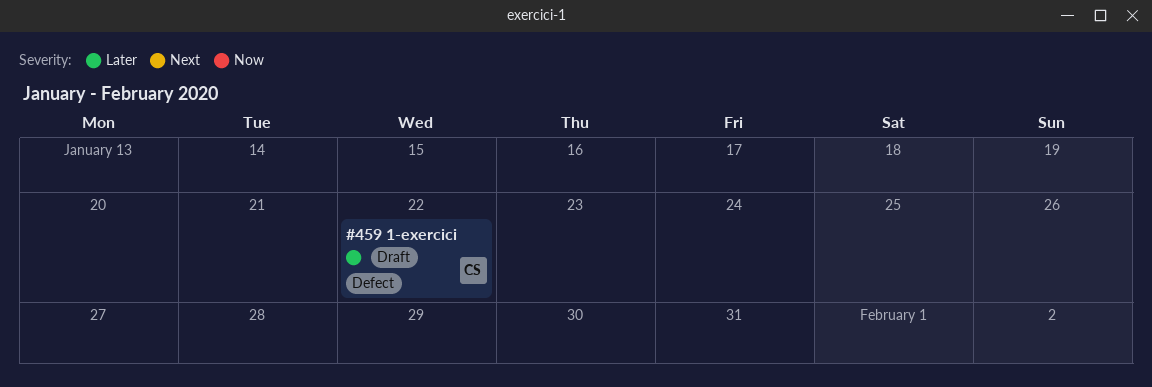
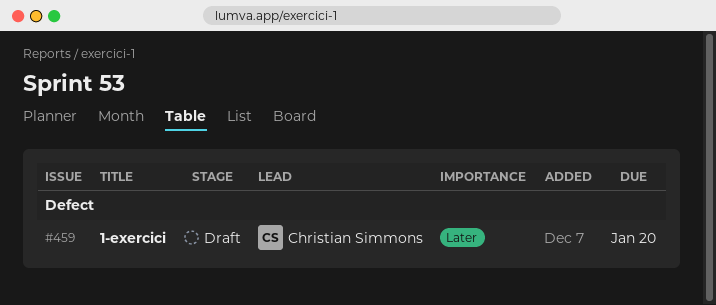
#459, due: Jan 22 -> Jan 20

